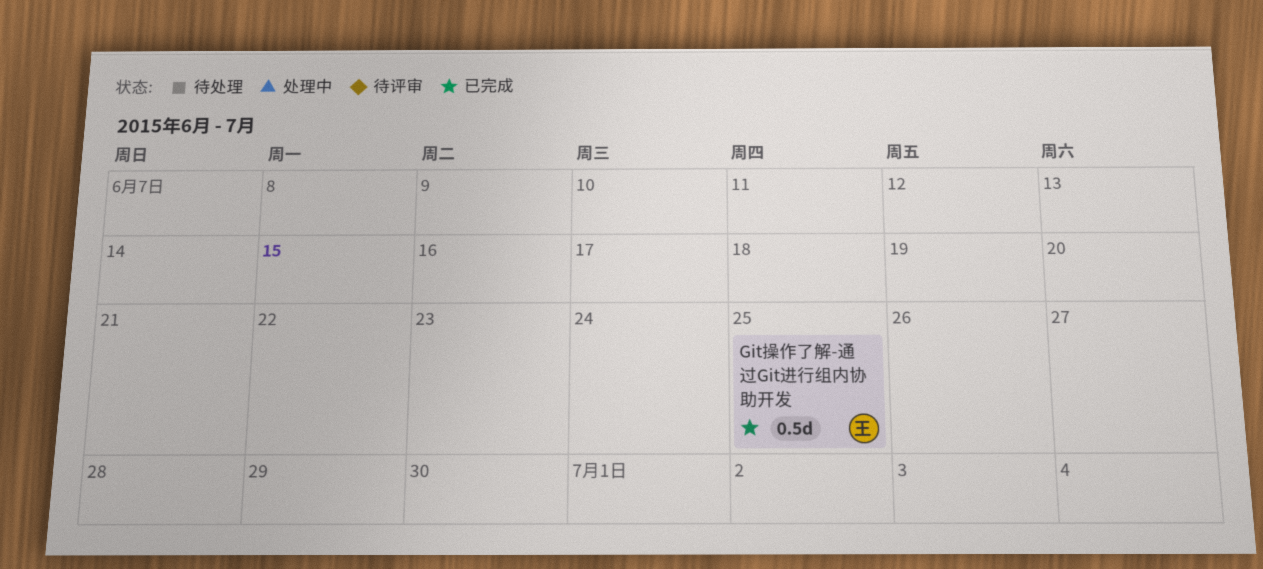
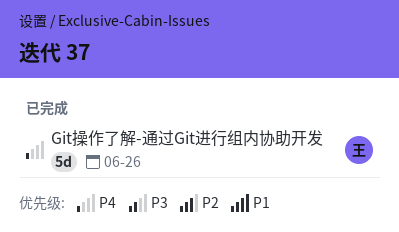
Git操作了解-通过Git进行组内协助开发, estimate: 0.5d -> 5d
Git操作了解-通过Git进行组内协助开发, due: Jun 25 -> Jun 26

